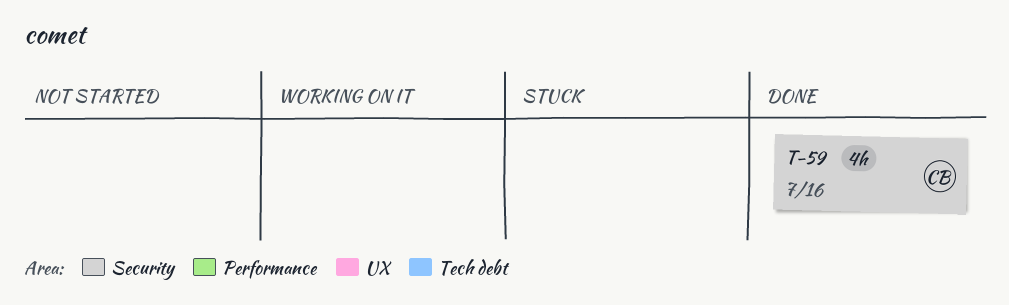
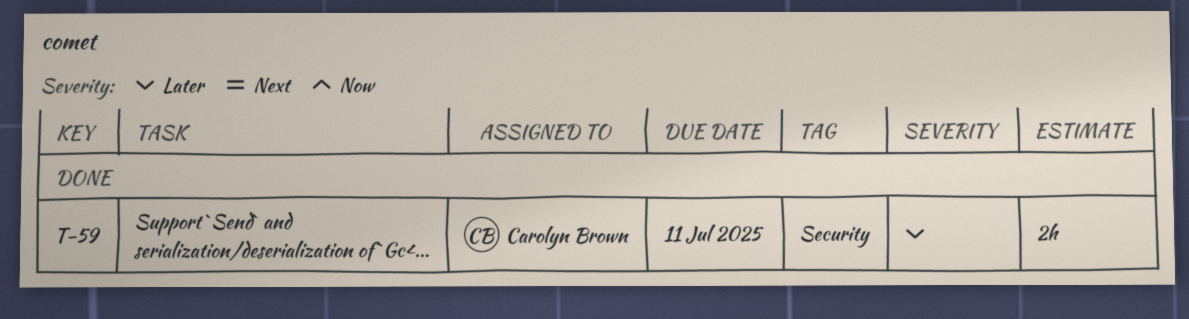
T-59, estimate: 4h -> 2h
T-59, due: Jul 16 -> Jul 11

